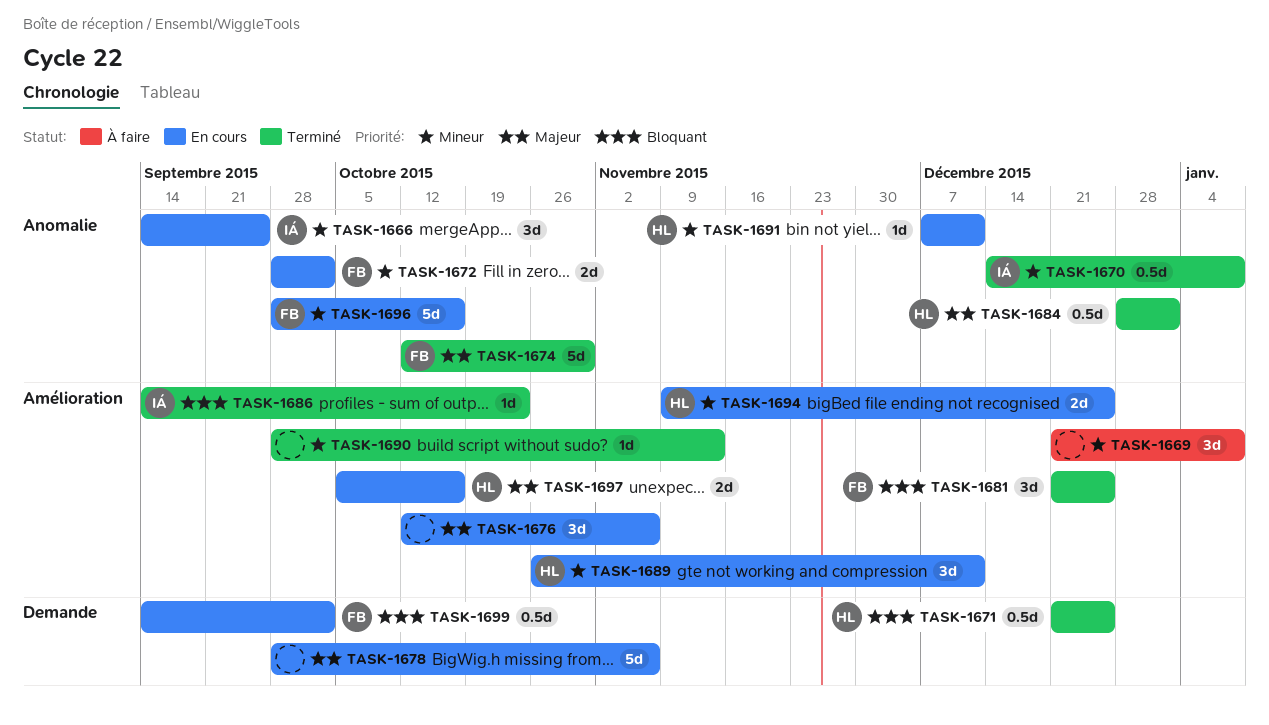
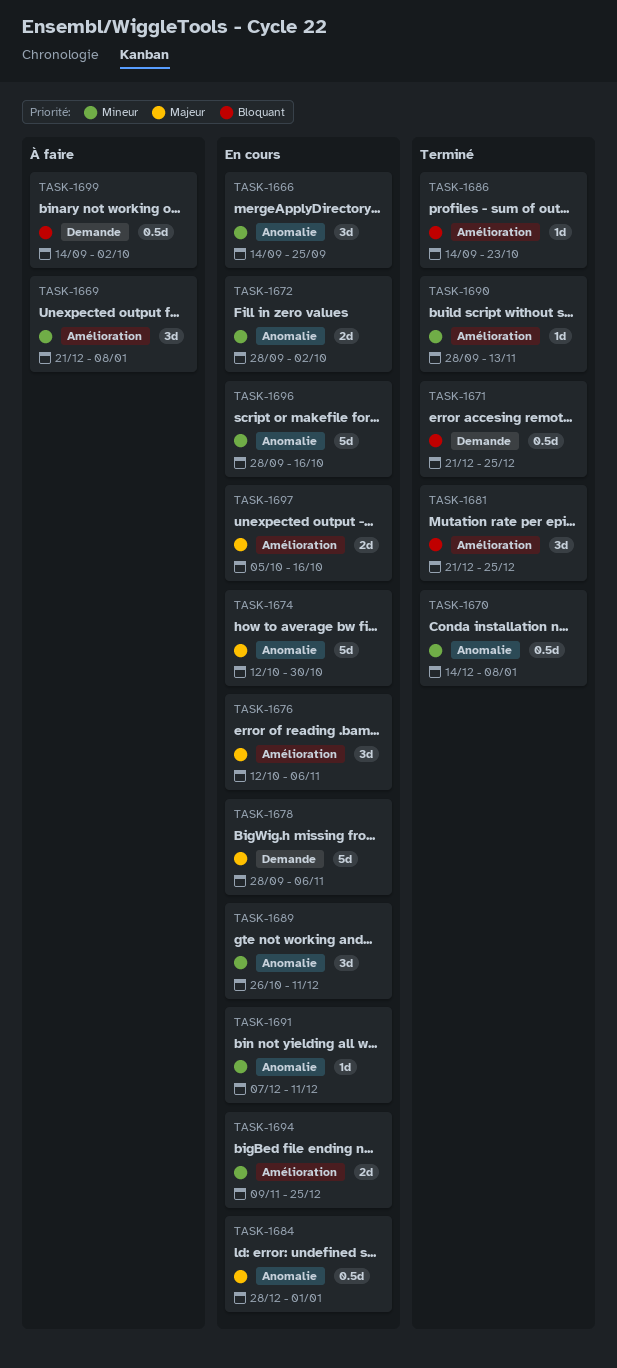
TASK-1674, status: Terminé -> En cours
TASK-1684, status: Terminé -> En cours
TASK-1689, label: Amélioration -> Anomalie
TASK-1699, status: En cours -> À faire

